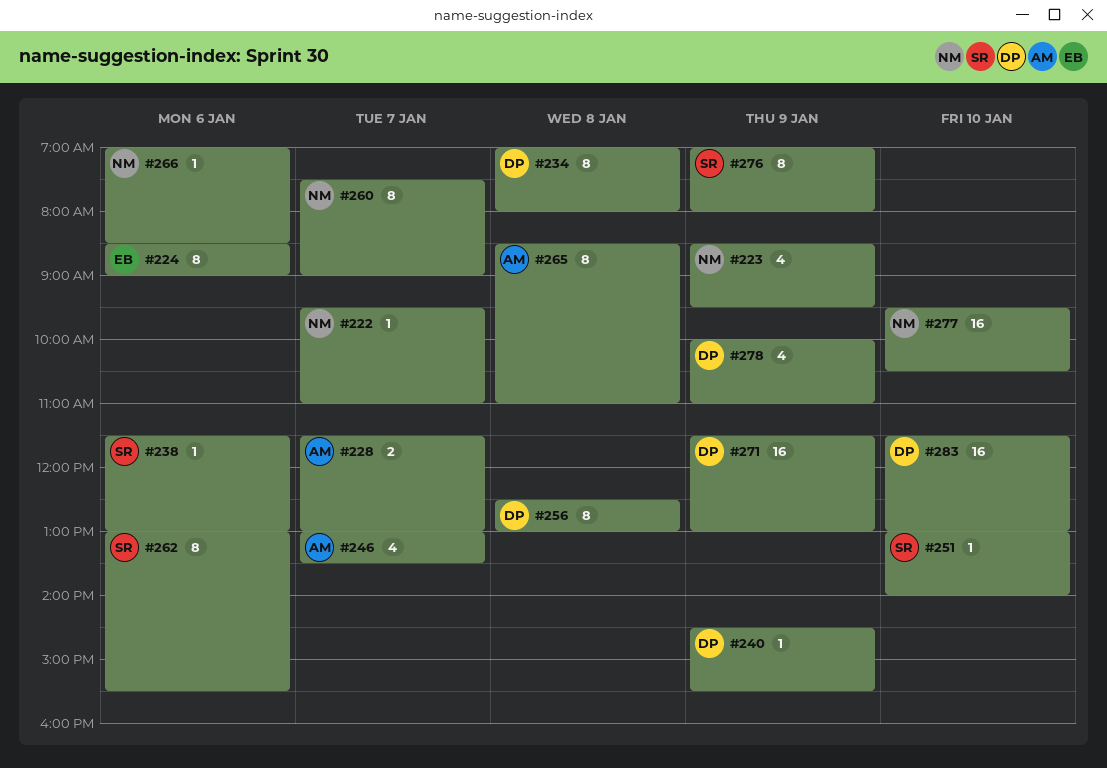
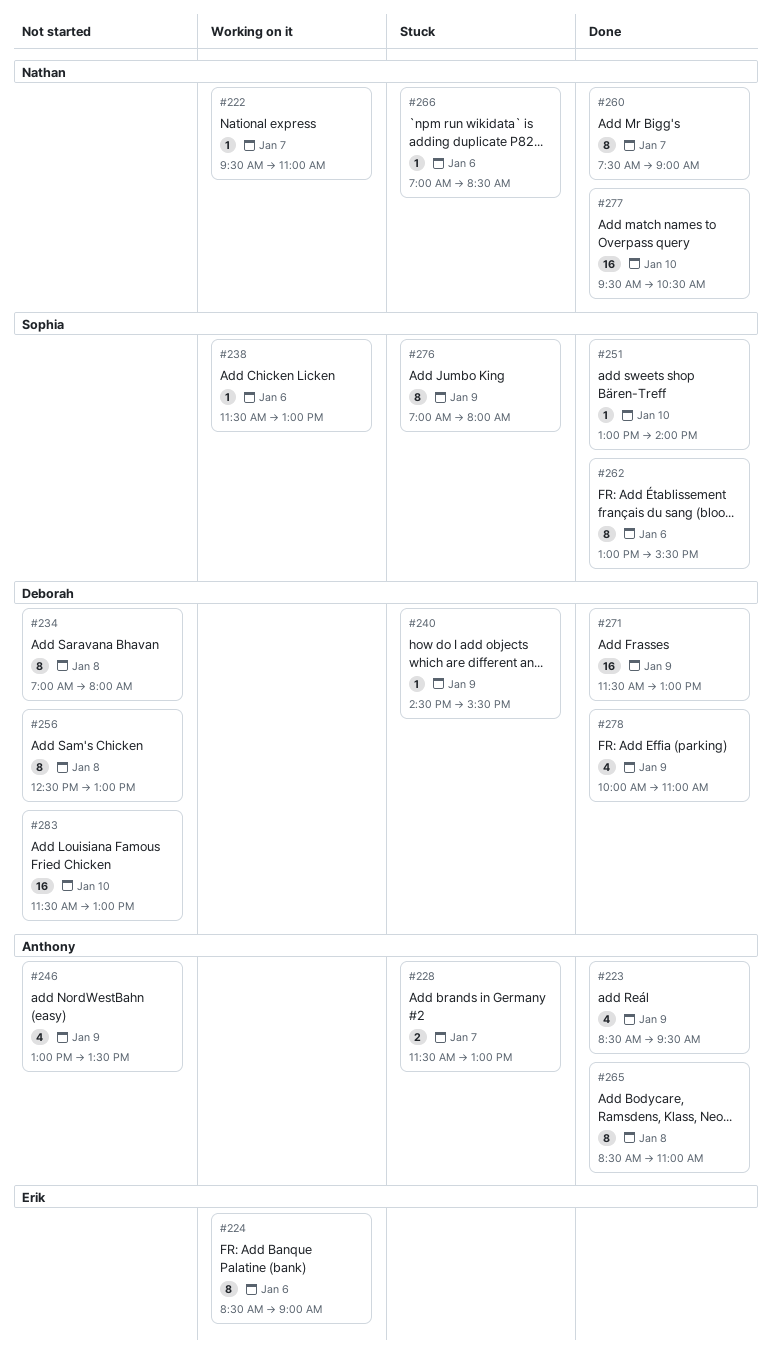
#223, owner: Nathan -> Anthony
#246, day: Jan 7 -> Jan 9

